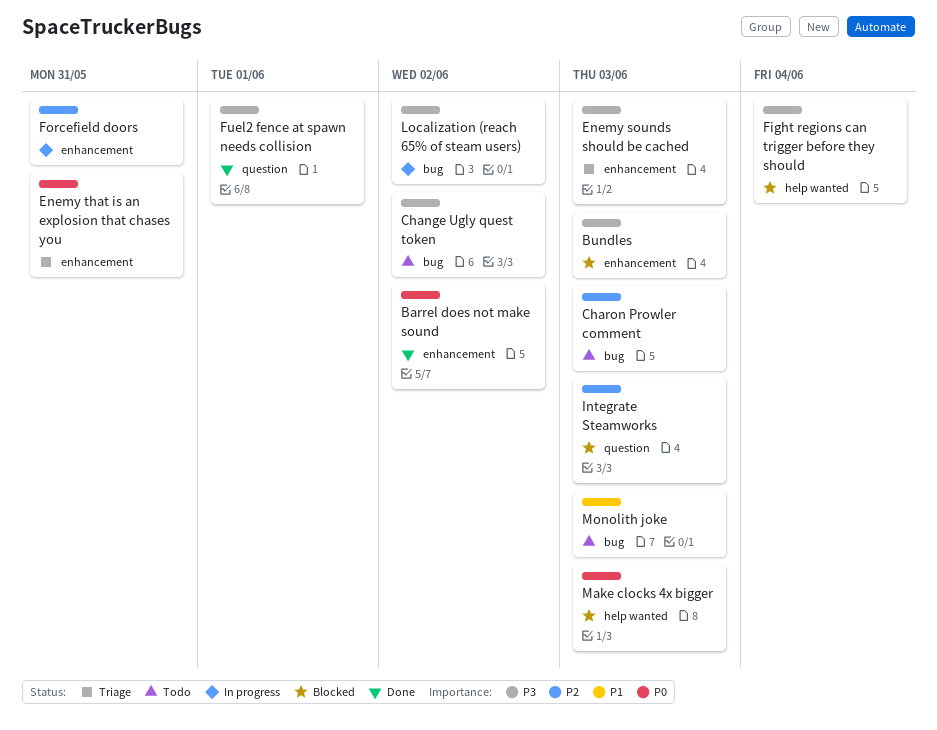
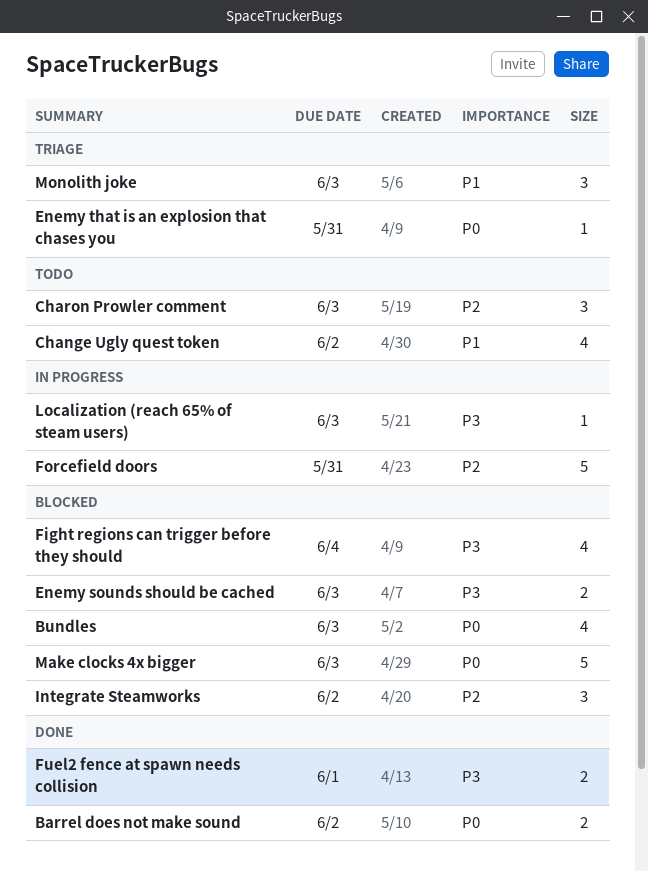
Bundles, priority: P3 -> P0
Change Ugly quest token, priority: P3 -> P1
Enemy sounds should be cached, status: Triage -> Blocked
Integrate Steamworks, due: Jun 3 -> Jun 2
Localization (reach 65% of steam users), due: Jun 2 -> Jun 3
Monolith joke, status: Todo -> Triage

